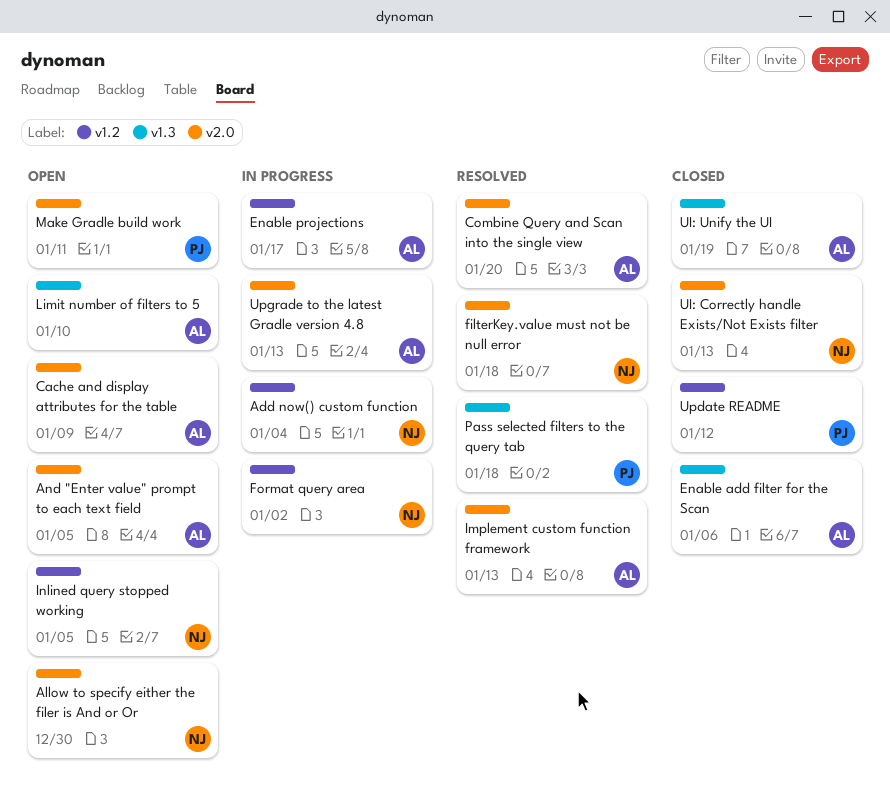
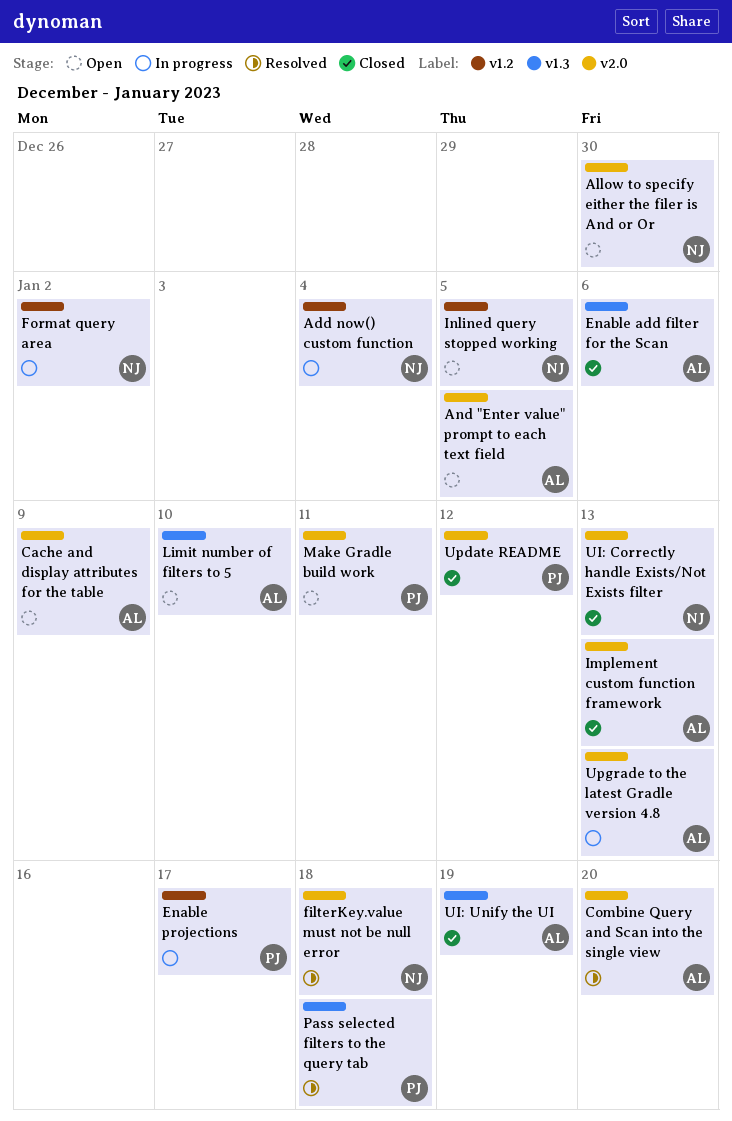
Enable projections, owner: AL -> PJ
Implement custom function framework, status: Resolved -> Closed
Update README, label: v1.2 -> v2.0

